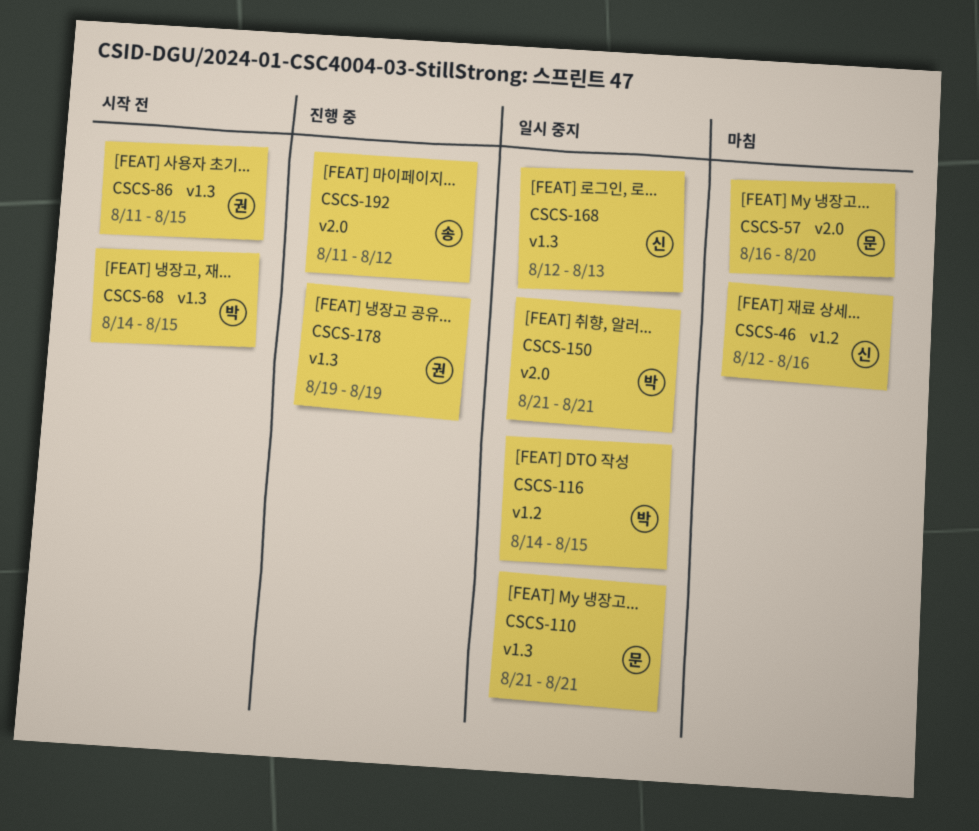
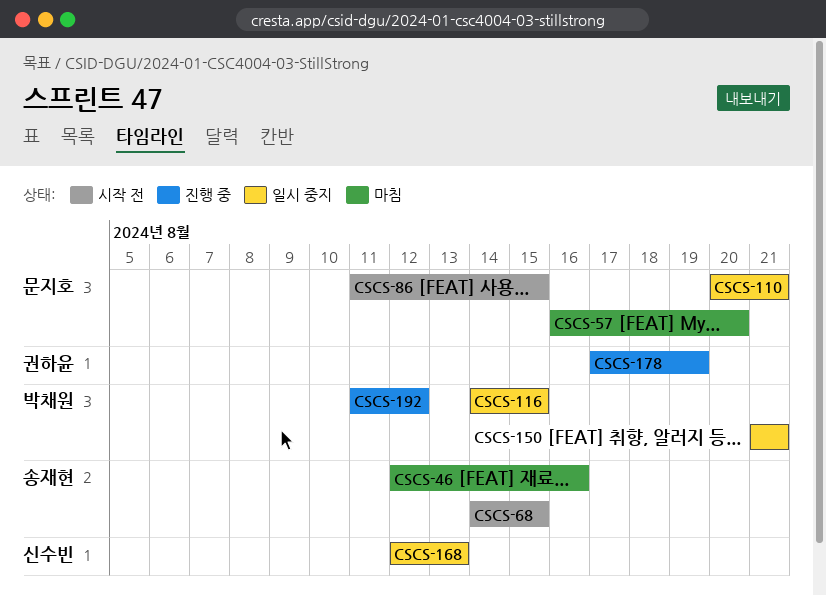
CSCS-46, owner: 신수빈 -> 송재현
CSCS-68, owner: 박채원 -> 송재현
CSCS-86, owner: 권하윤 -> 문지호
CSCS-110, start: Aug 21 -> Aug 20
CSCS-178, start: Aug 19 -> Aug 17
CSCS-192, owner: 송재현 -> 박채원

